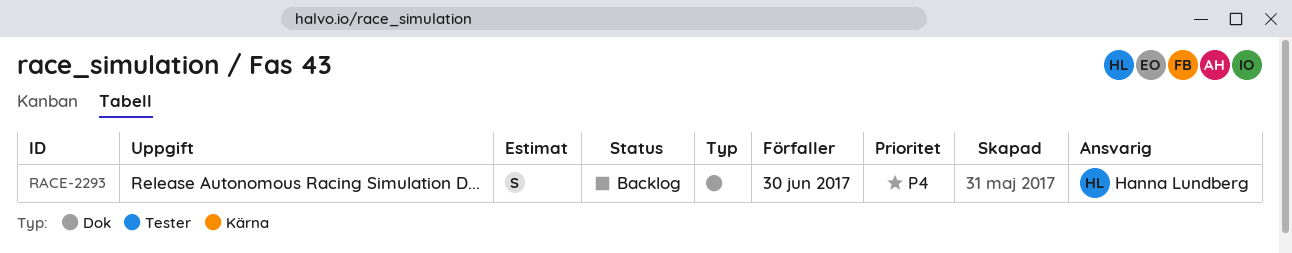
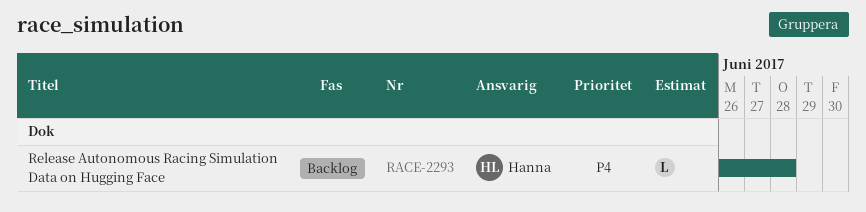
RACE-2293, estimate: S -> L
RACE-2293, due: Jun 30 -> Jun 28

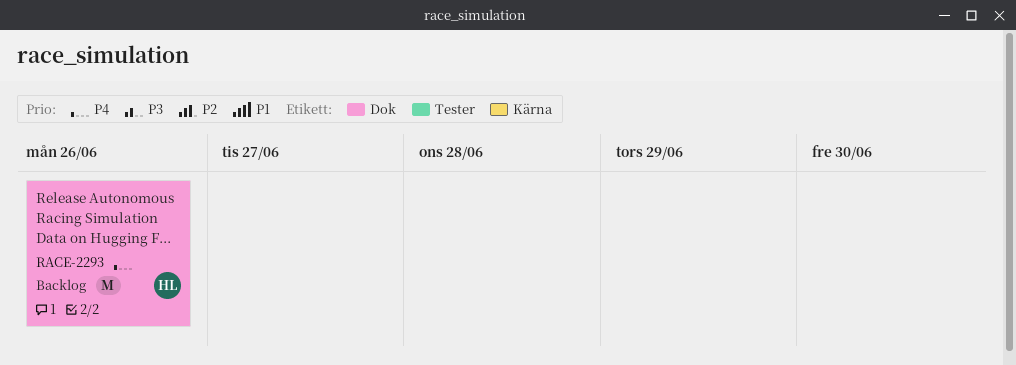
RACE-2293, estimate: L -> M
RACE-2293, due: Jun 28 -> Jun 26

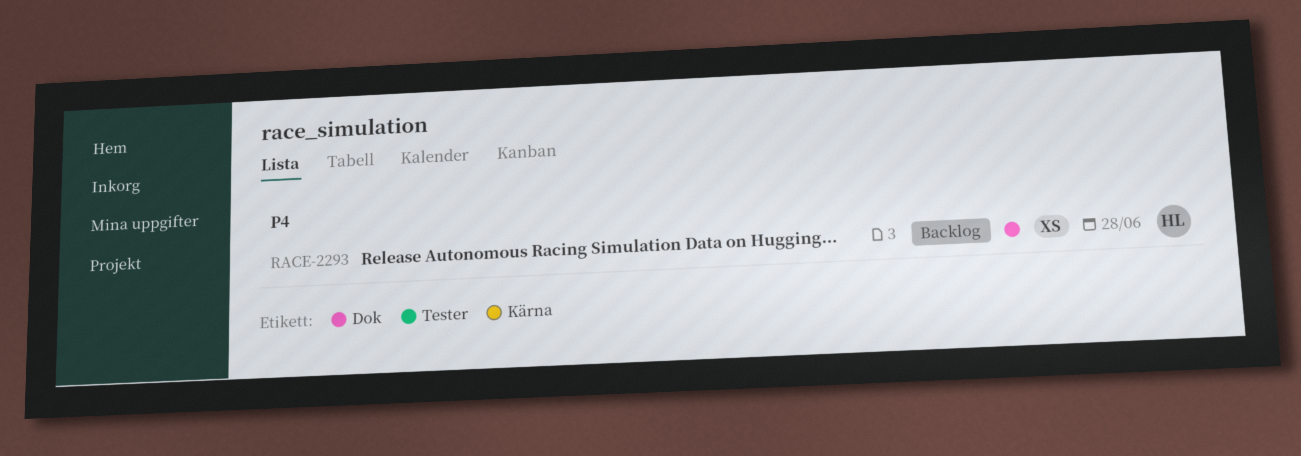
RACE-2293, estimate: M -> XS
RACE-2293, due: Jun 26 -> Jun 28

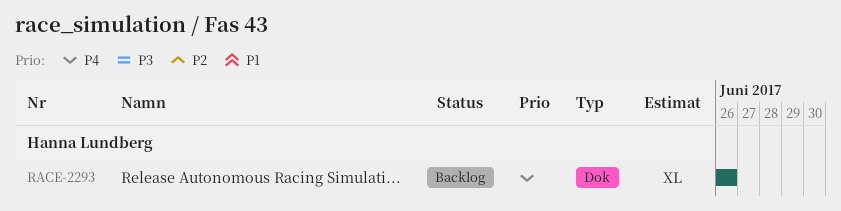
RACE-2293, estimate: XS -> XL
RACE-2293, due: Jun 28 -> Jun 26

